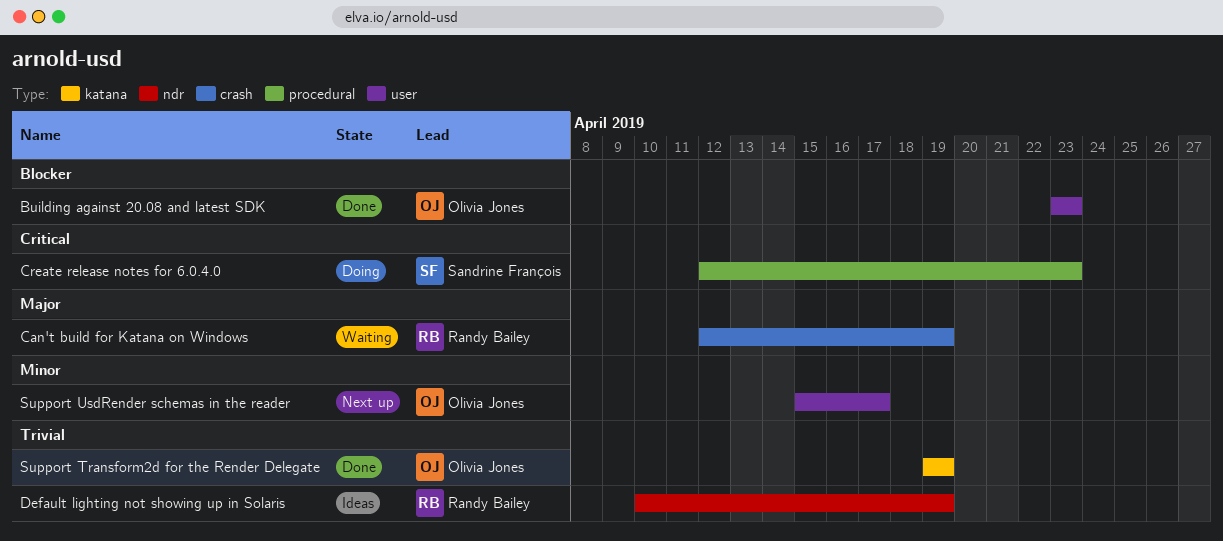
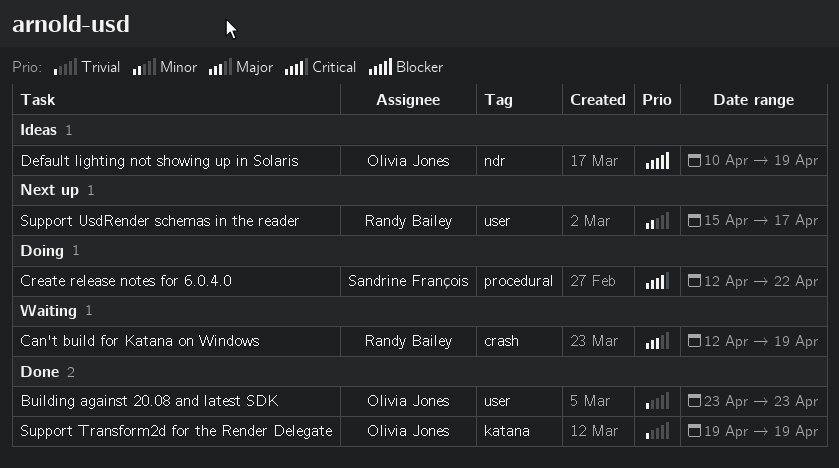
Building against 20.08 and latest SDK, priority: Blocker -> Trivial
Create release notes for 6.0.4.0, due: Apr 23 -> Apr 22
Default lighting not showing up in Solaris, owner: Randy Bailey -> Olivia Jones
Default lighting not showing up in Solaris, priority: Trivial -> Blocker
Support UsdRender schemas in the reader, owner: Olivia Jones -> Randy Bailey

